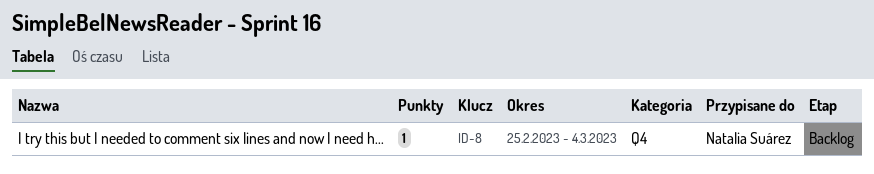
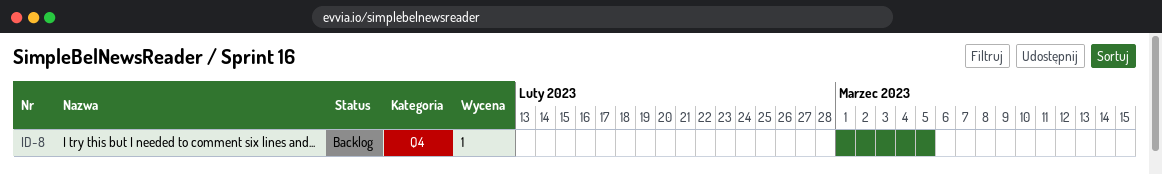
ID-8, start: Feb 25 -> Mar 1
ID-8, due: Mar 4 -> Mar 5

